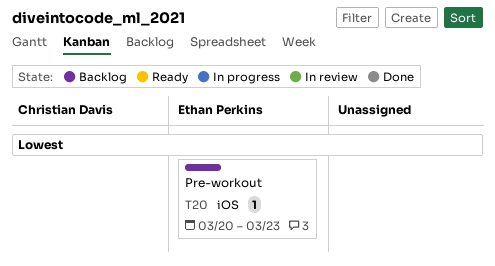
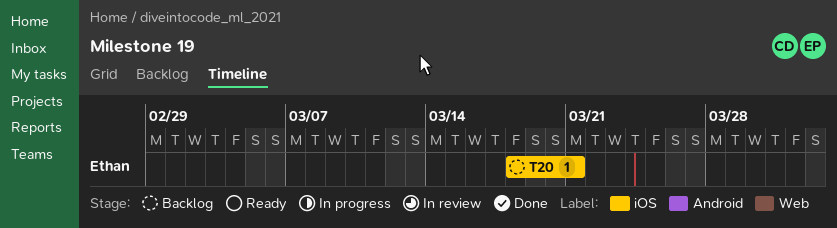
T20, start: Mar 20 -> Mar 18
T20, due: Mar 23 -> Mar 21

